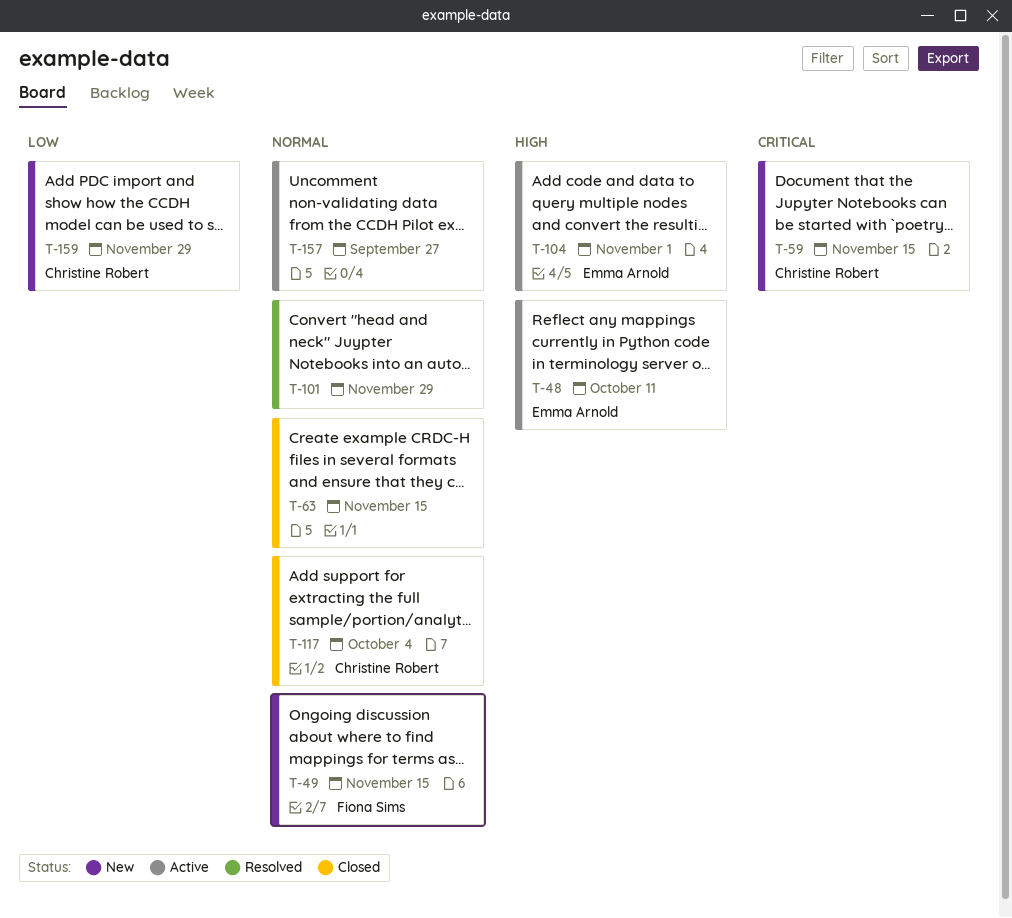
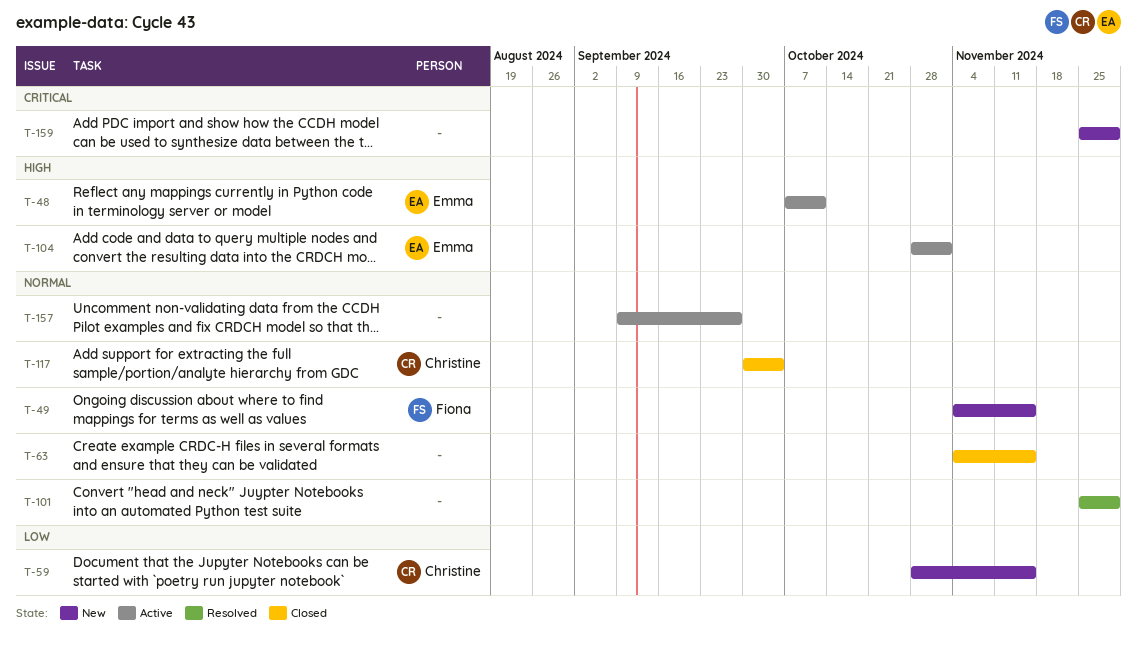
T-59, priority: Critical -> Low
T-159, owner: Christine Robert -> none
T-159, priority: Low -> Critical

